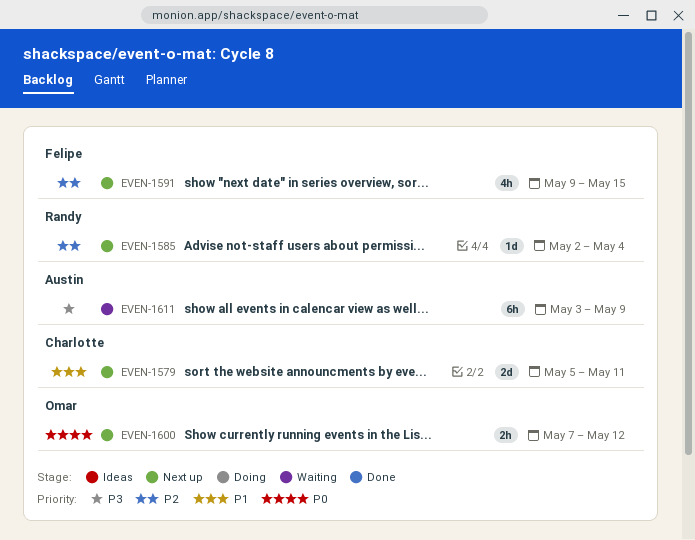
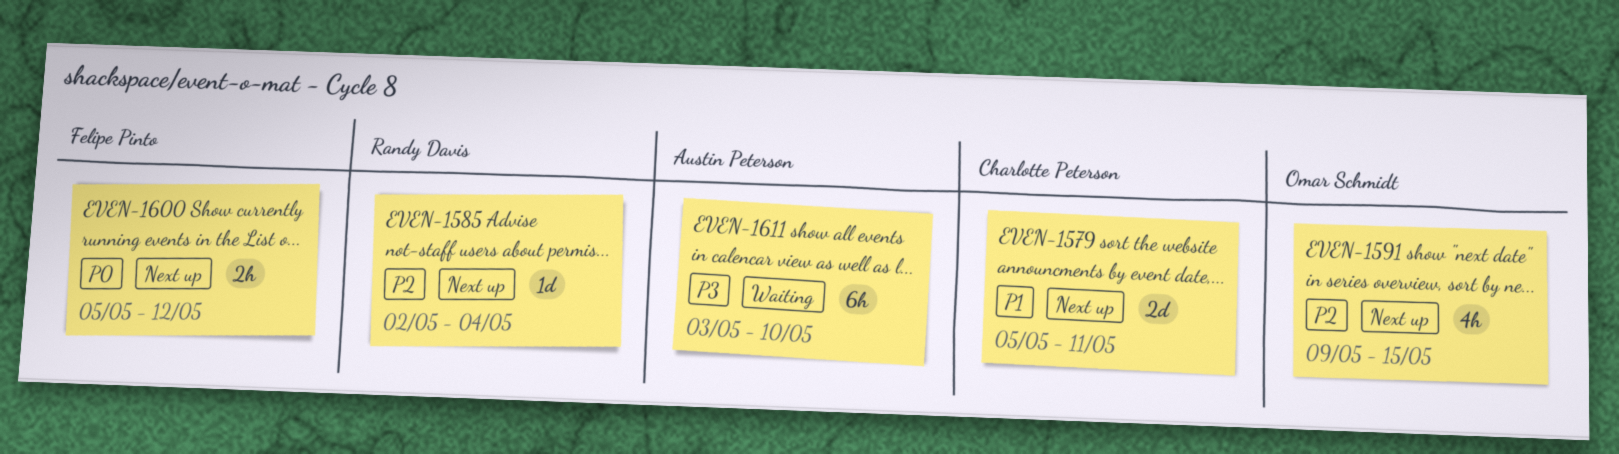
EVEN-1591, owner: Felipe Pinto -> Omar Schmidt
EVEN-1600, owner: Omar Schmidt -> Felipe Pinto
EVEN-1600, start: May 7 -> May 5
EVEN-1611, due: May 9 -> May 10

